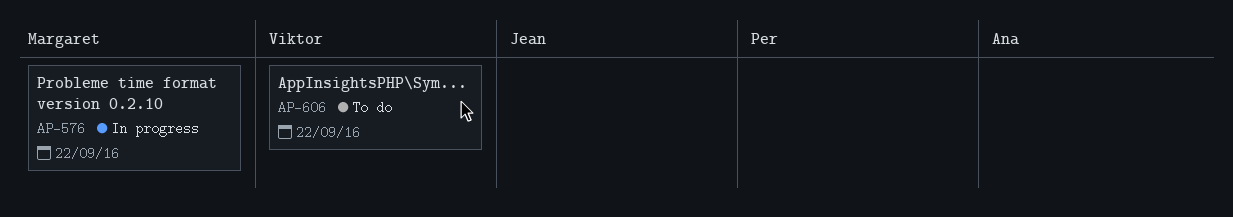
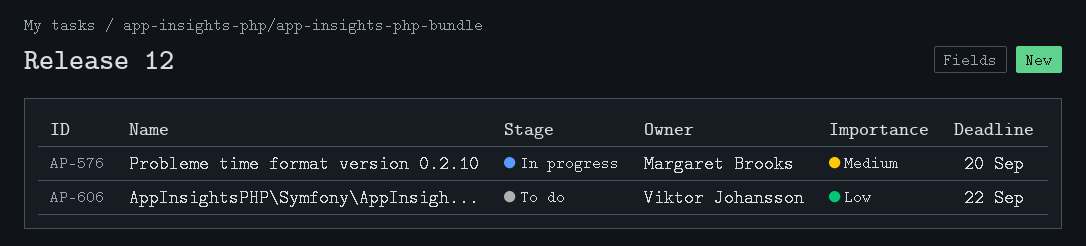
AP-576, due: Sep 22 -> Sep 20

